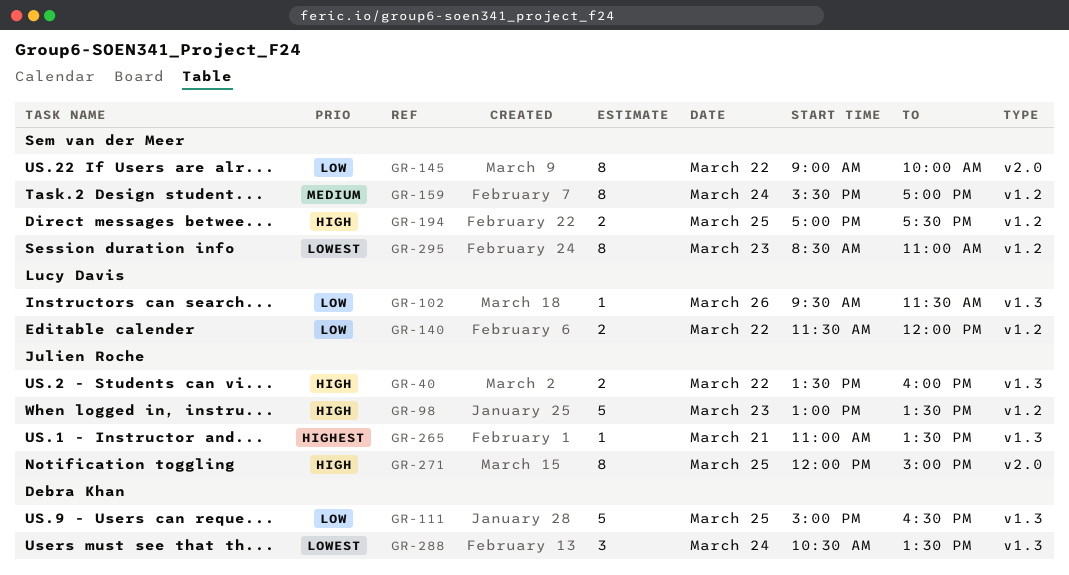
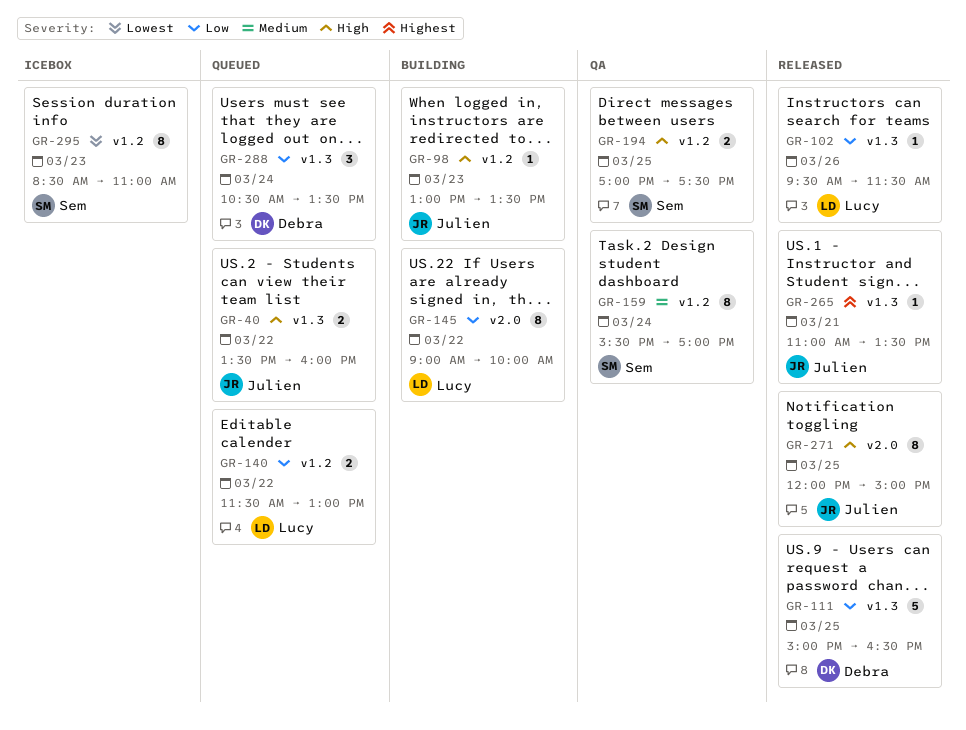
GR-98, estimate: 5 -> 1
GR-140, ends: 12:00 -> 13:00
GR-145, owner: Sem van der Meer -> Lucy Davis
GR-288, priority: Lowest -> Low

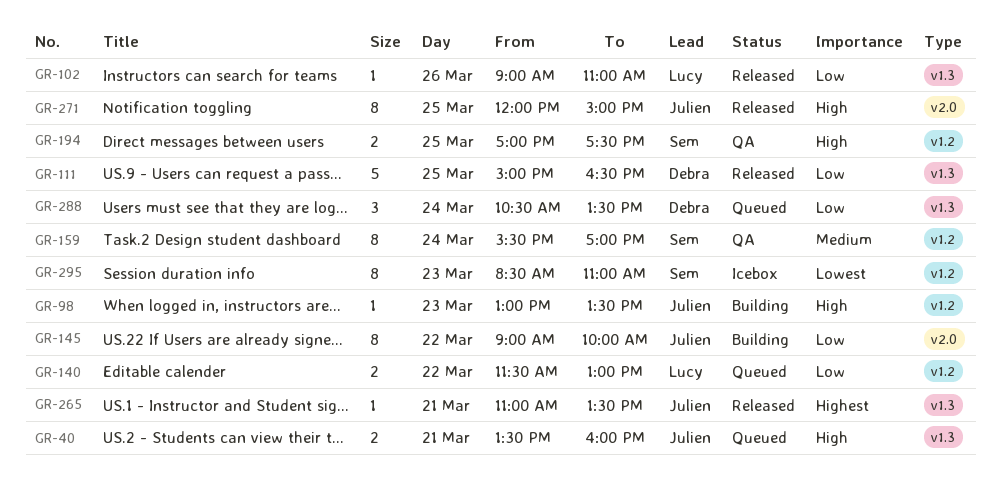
GR-40, day: Mar 22 -> Mar 21
GR-102, begins: 09:30 -> 09:00
GR-102, ends: 11:30 -> 11:00
GR-145, owner: Lucy -> Julien

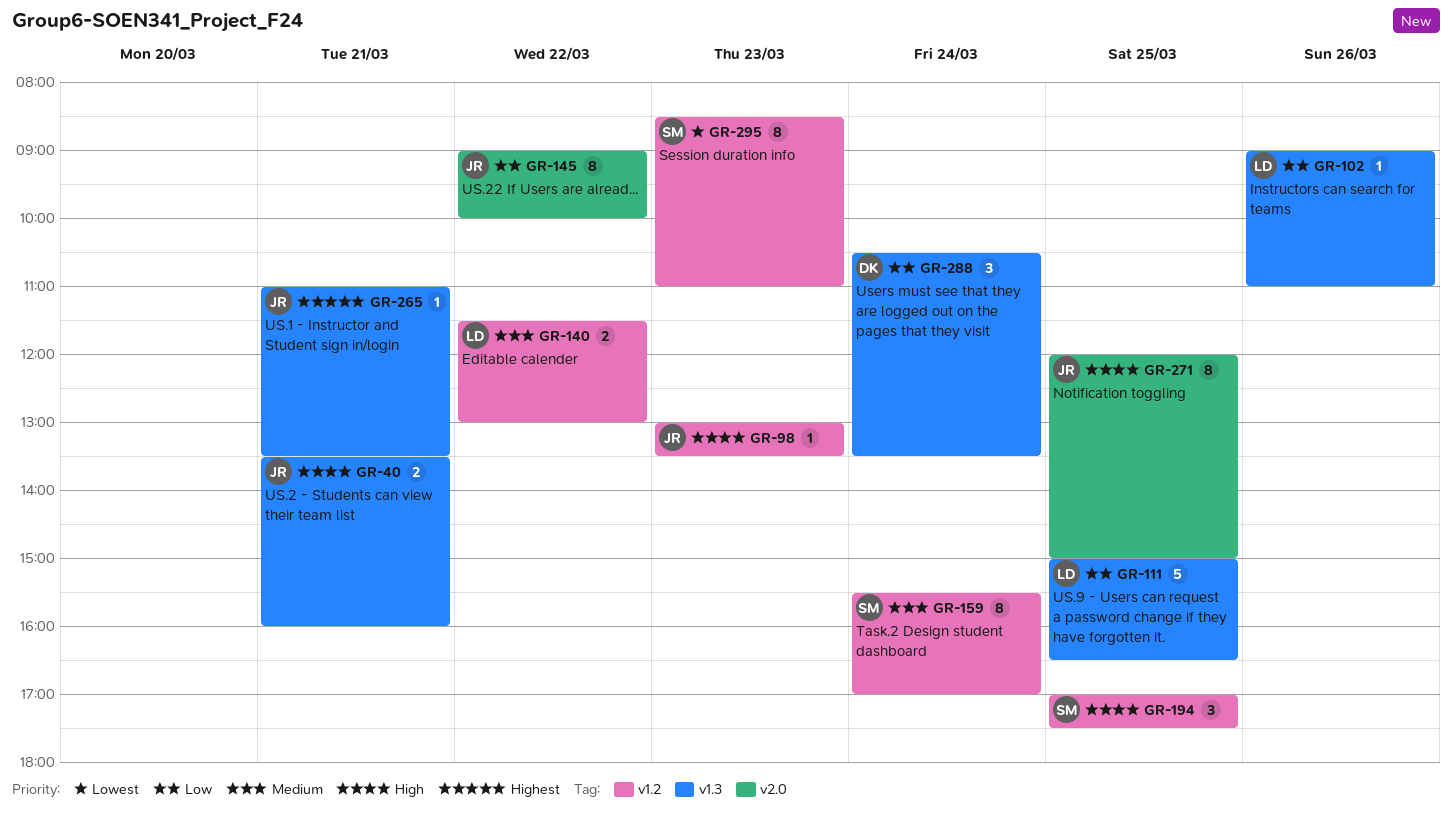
GR-111, owner: Debra -> Lucy
GR-140, priority: Low -> Medium
GR-194, estimate: 2 -> 3

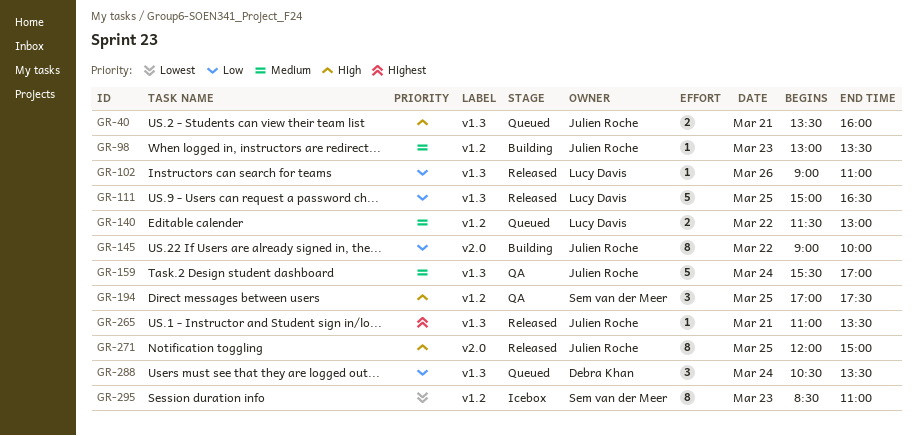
GR-98, priority: High -> Medium
GR-159, owner: Sem van der Meer -> Julien Roche
GR-159, label: v1.2 -> v1.3
GR-159, estimate: 8 -> 5

